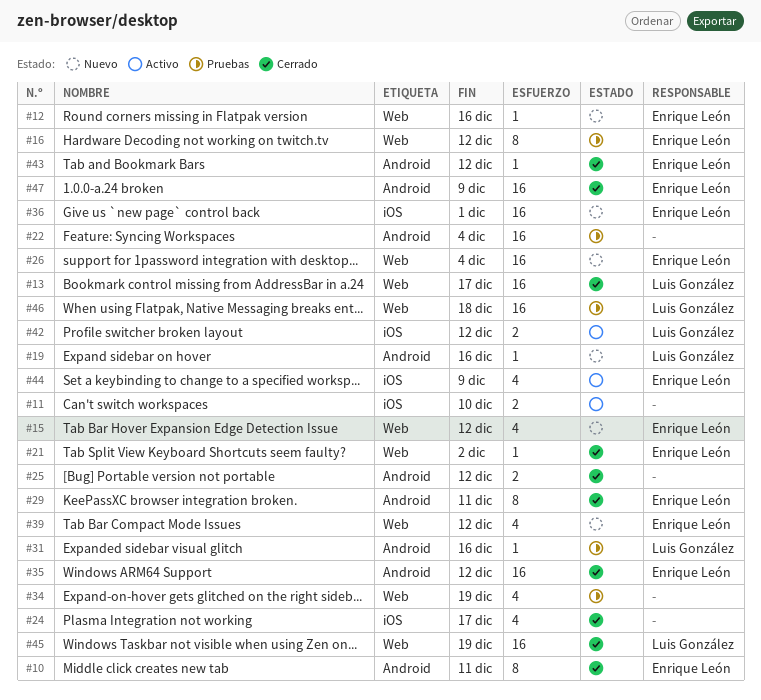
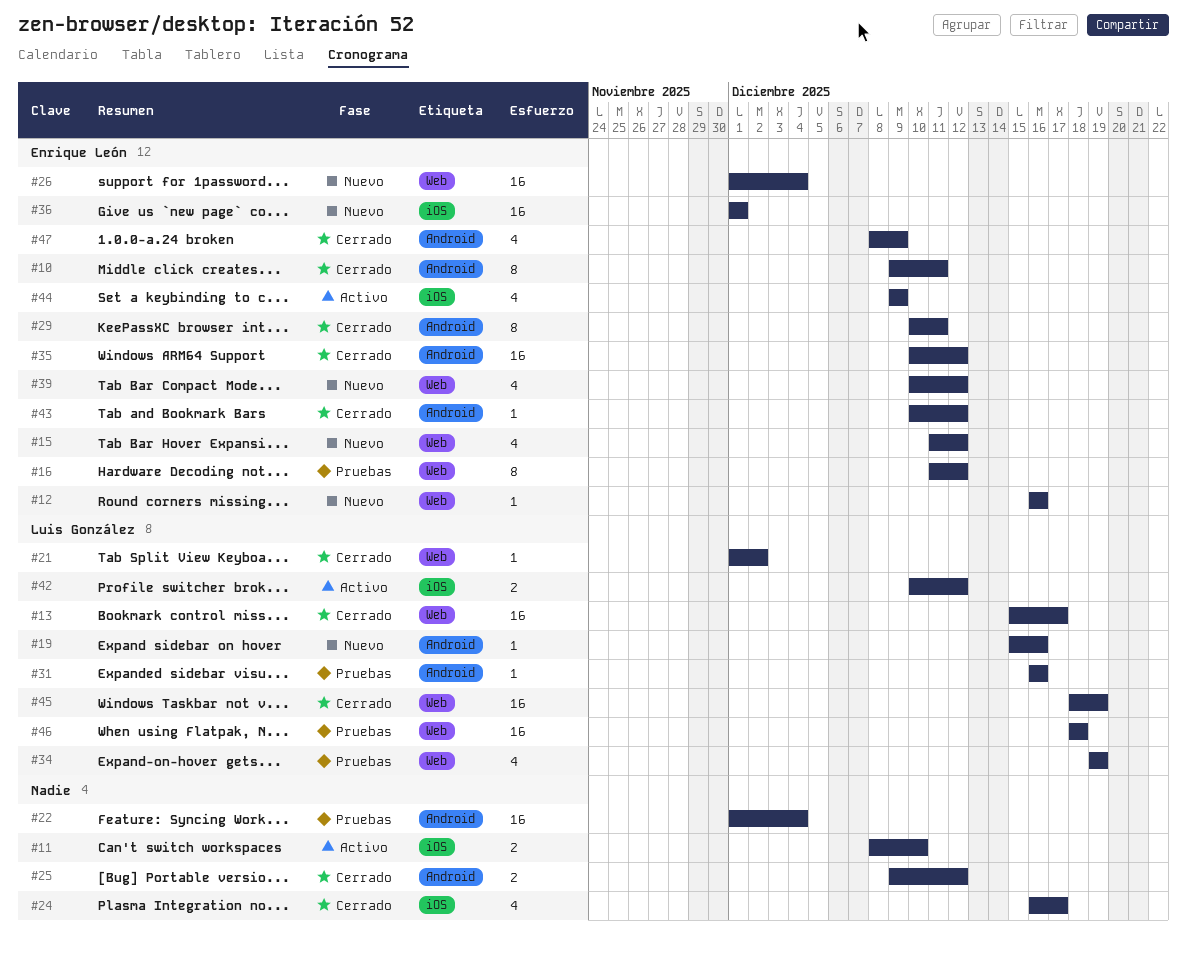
#21, owner: Enrique León -> Luis González
#34, owner: none -> Luis González
#47, estimate: 16 -> 4

